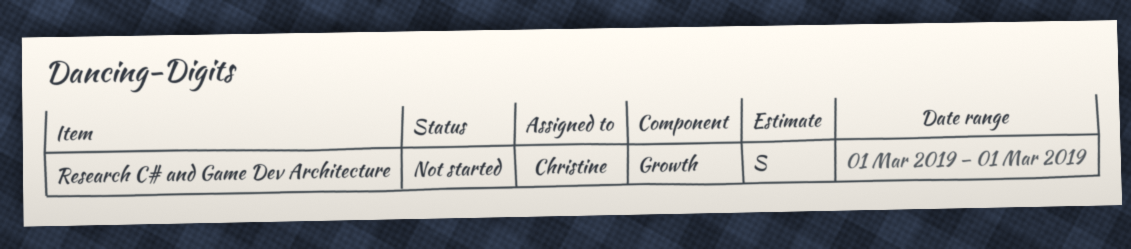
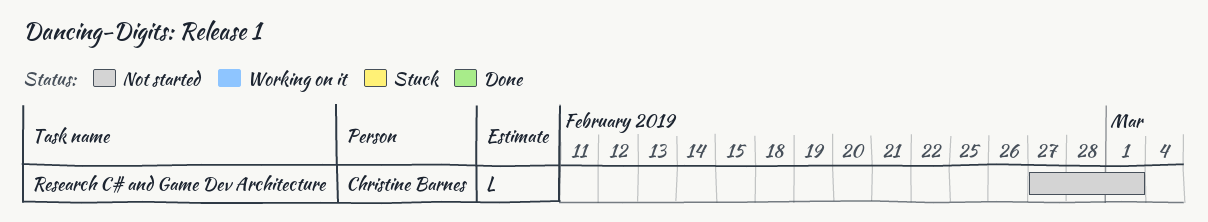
Research C# and Game Dev Architecture, estimate: S -> L
Research C# and Game Dev Architecture, start: Mar 1 -> Feb 27

